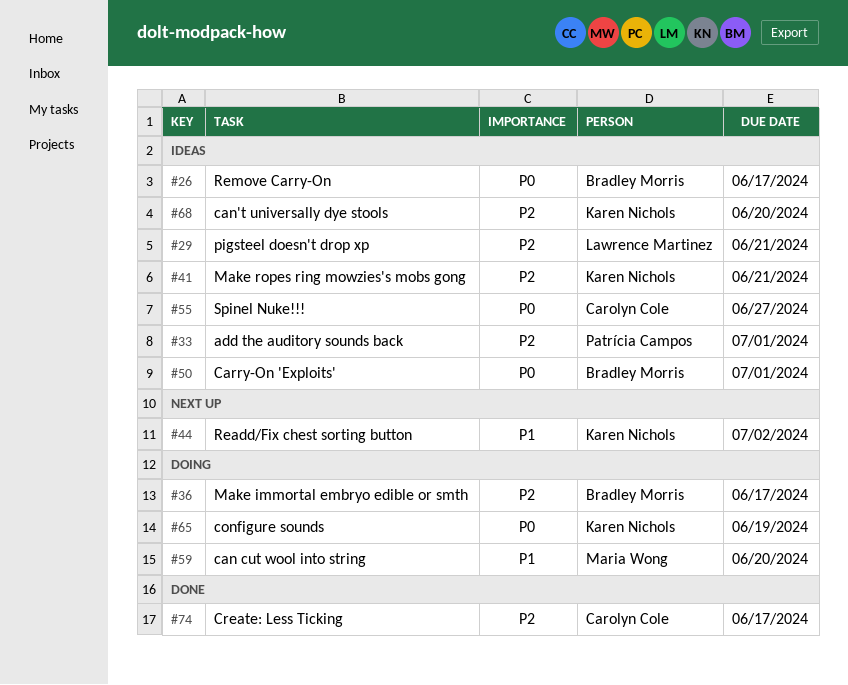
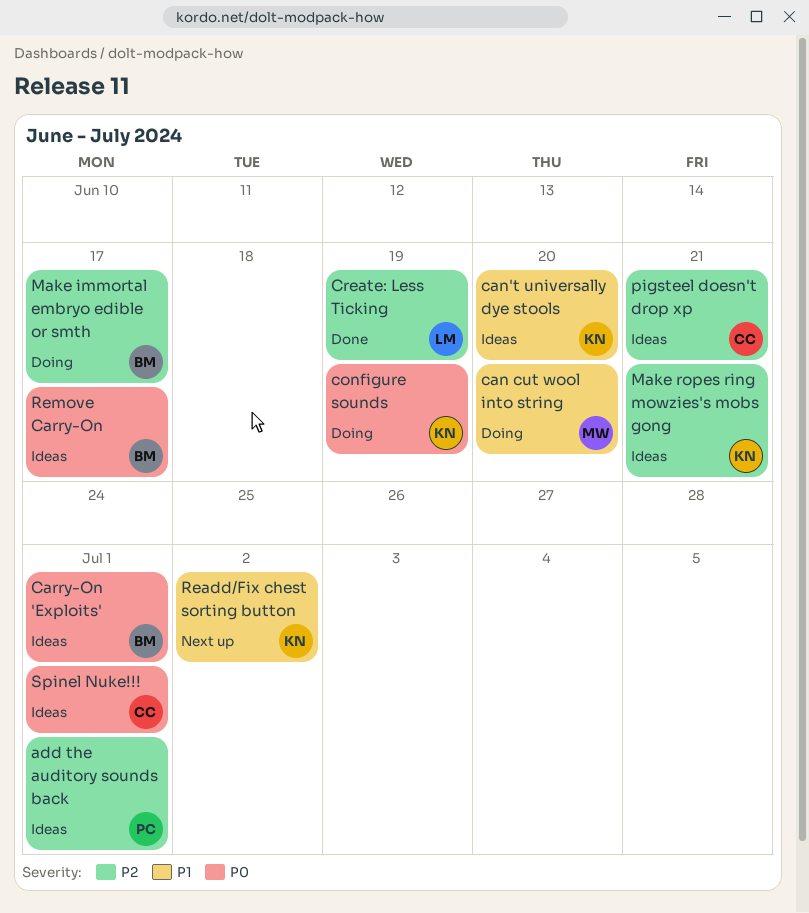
can't universally dye stools, priority: P2 -> P1
Create: Less Ticking, owner: Carolyn Cole -> Lawrence Martinez
Create: Less Ticking, due: Jun 17 -> Jun 19
pigsteel doesn't drop xp, owner: Lawrence Martinez -> Carolyn Cole
Spinel Nuke!!!, due: Jun 27 -> Jul 1

